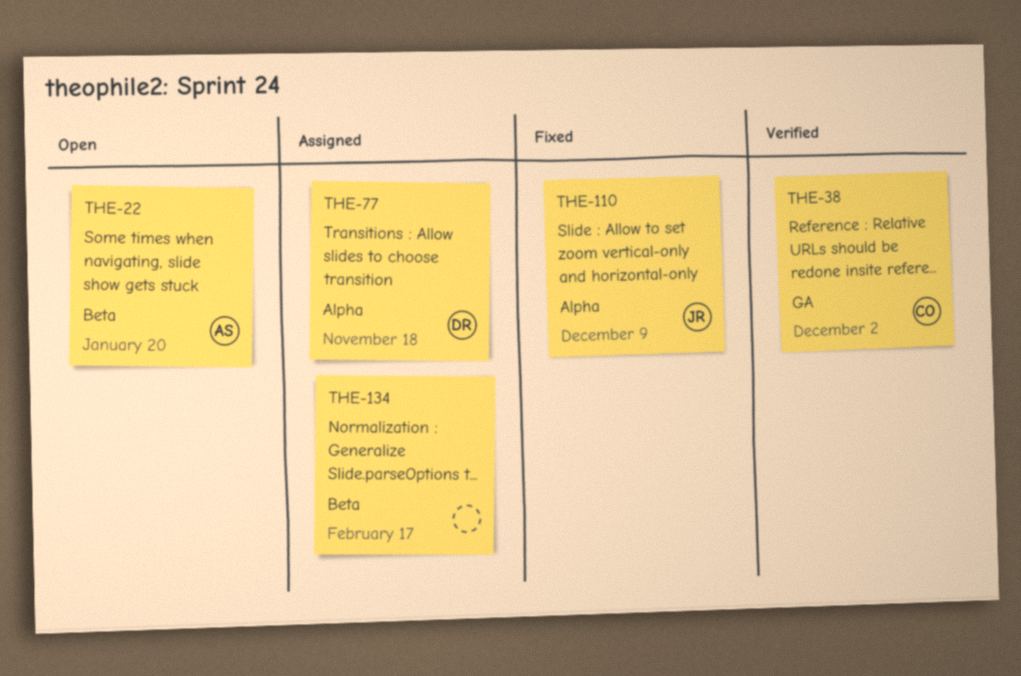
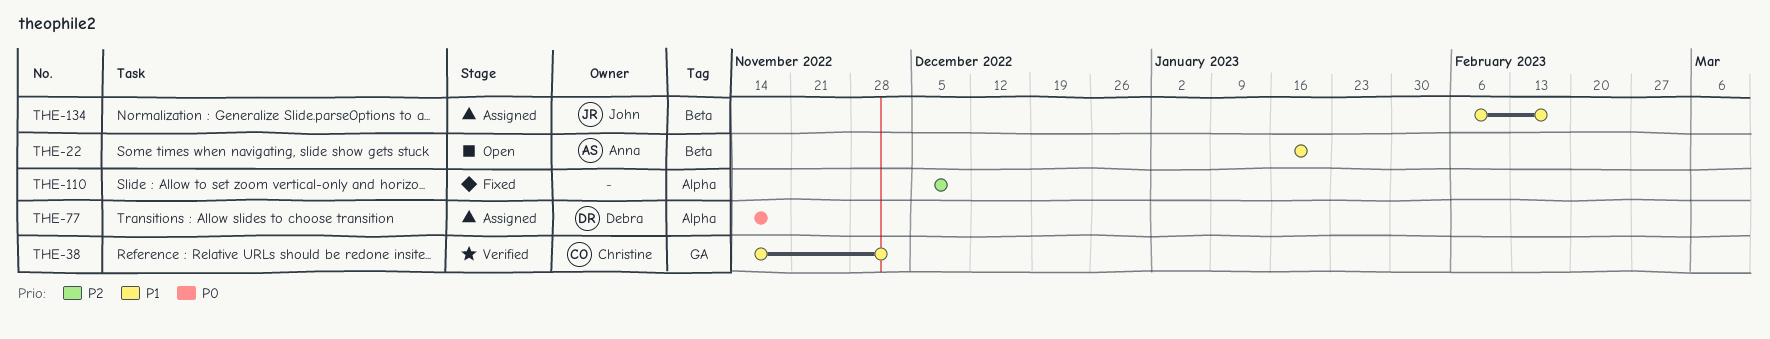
THE-110, owner: John -> none
THE-134, owner: none -> John

